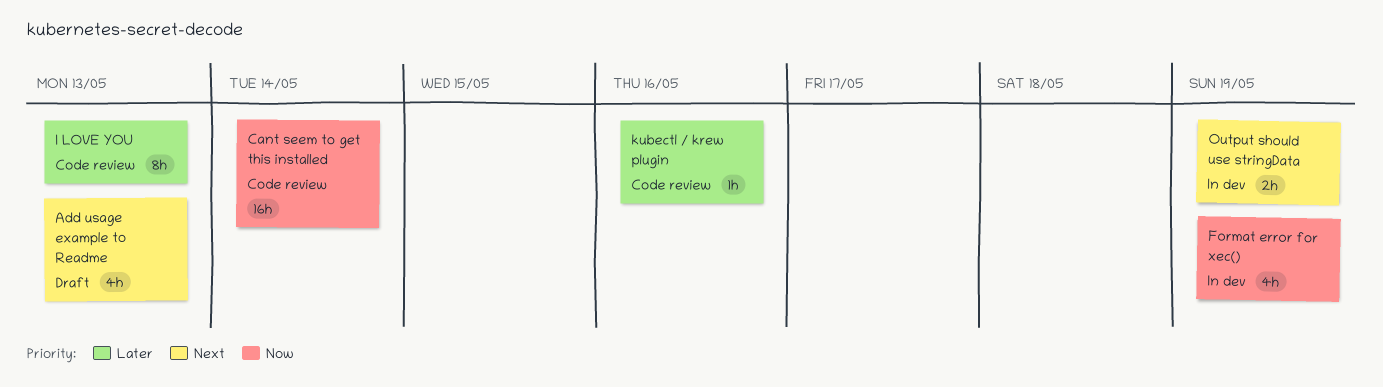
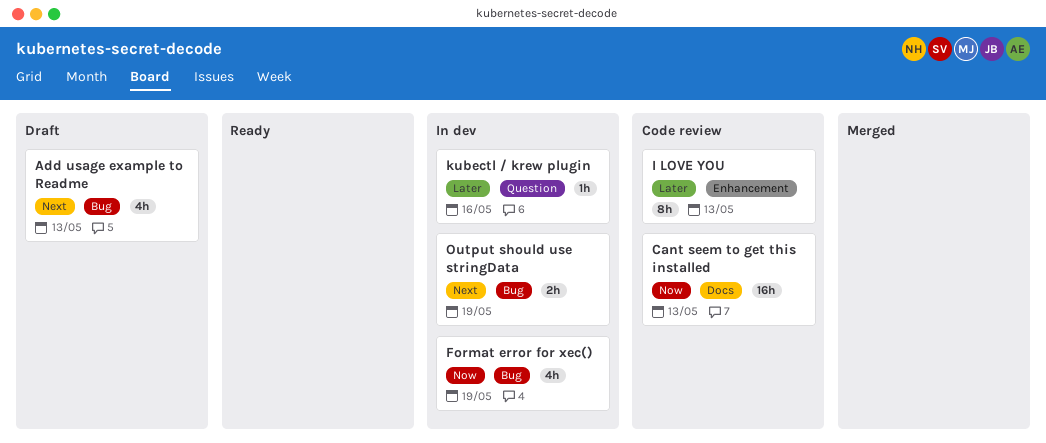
Cant seem to get this installed, due: May 14 -> May 13
kubectl / krew plugin, status: Code review -> In dev

